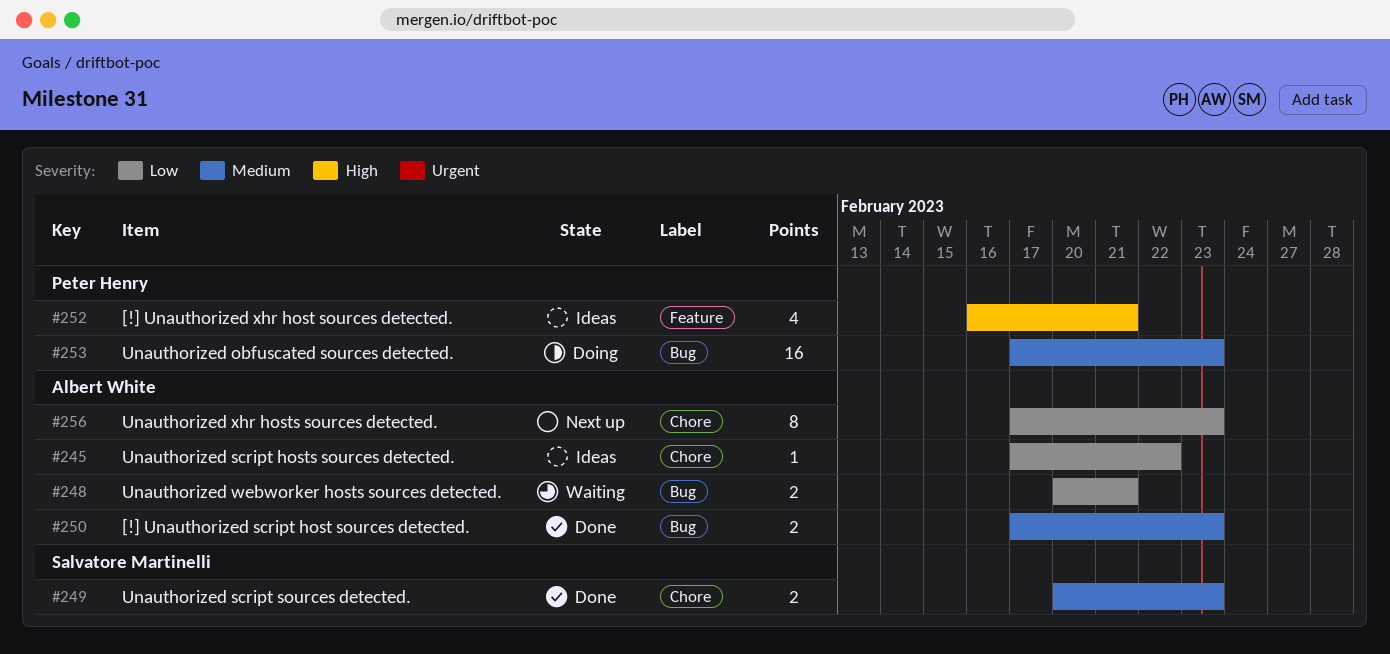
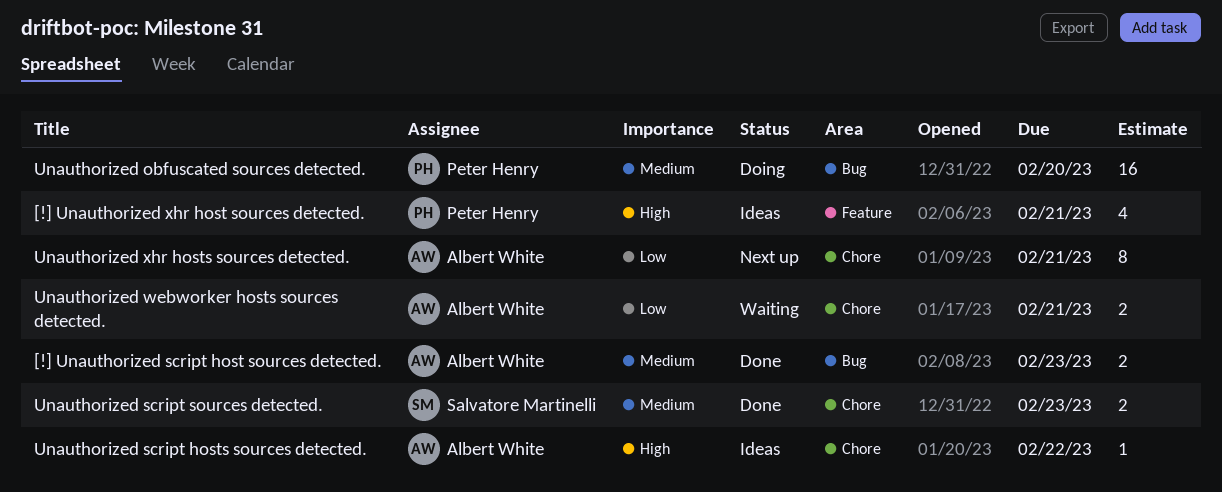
Unauthorized obfuscated sources detected., due: Feb 23 -> Feb 20
Unauthorized script hosts sources detected., priority: Low -> High
Unauthorized webworker hosts sources detected., label: Bug -> Chore
Unauthorized xhr hosts sources detected., due: Feb 23 -> Feb 21

